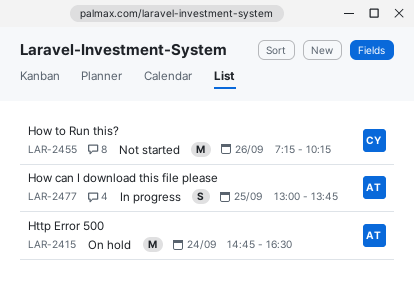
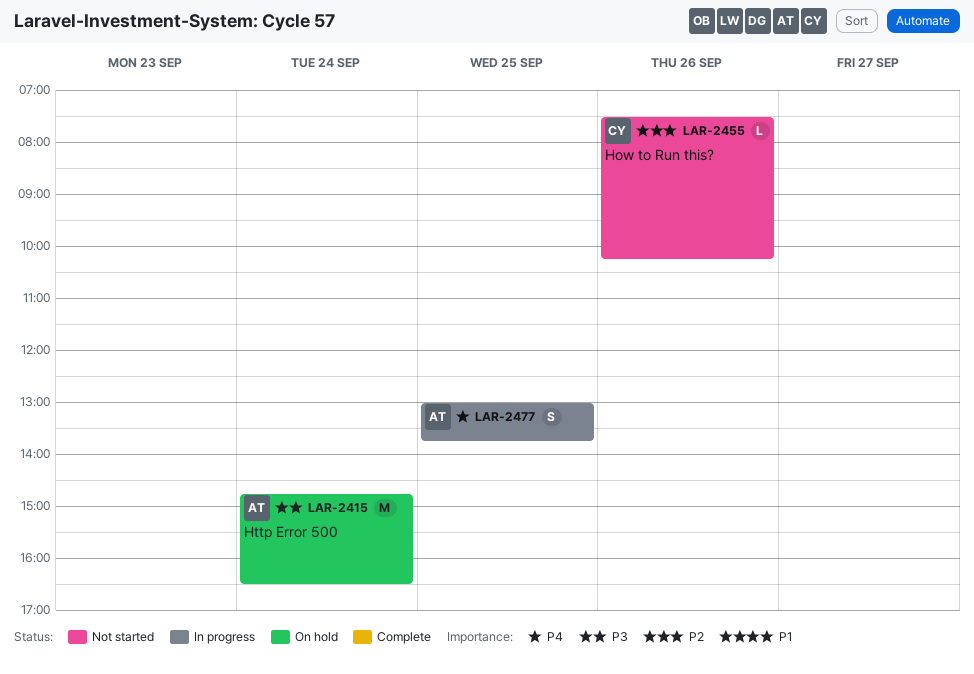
LAR-2455, estimate: M -> L
LAR-2455, begins: 07:15 -> 07:30

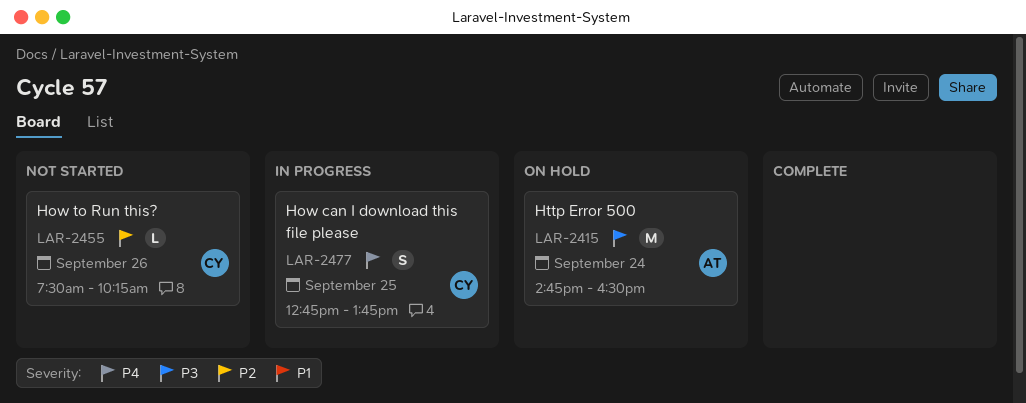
LAR-2477, owner: AT -> CY
LAR-2477, begins: 13:00 -> 12:45

